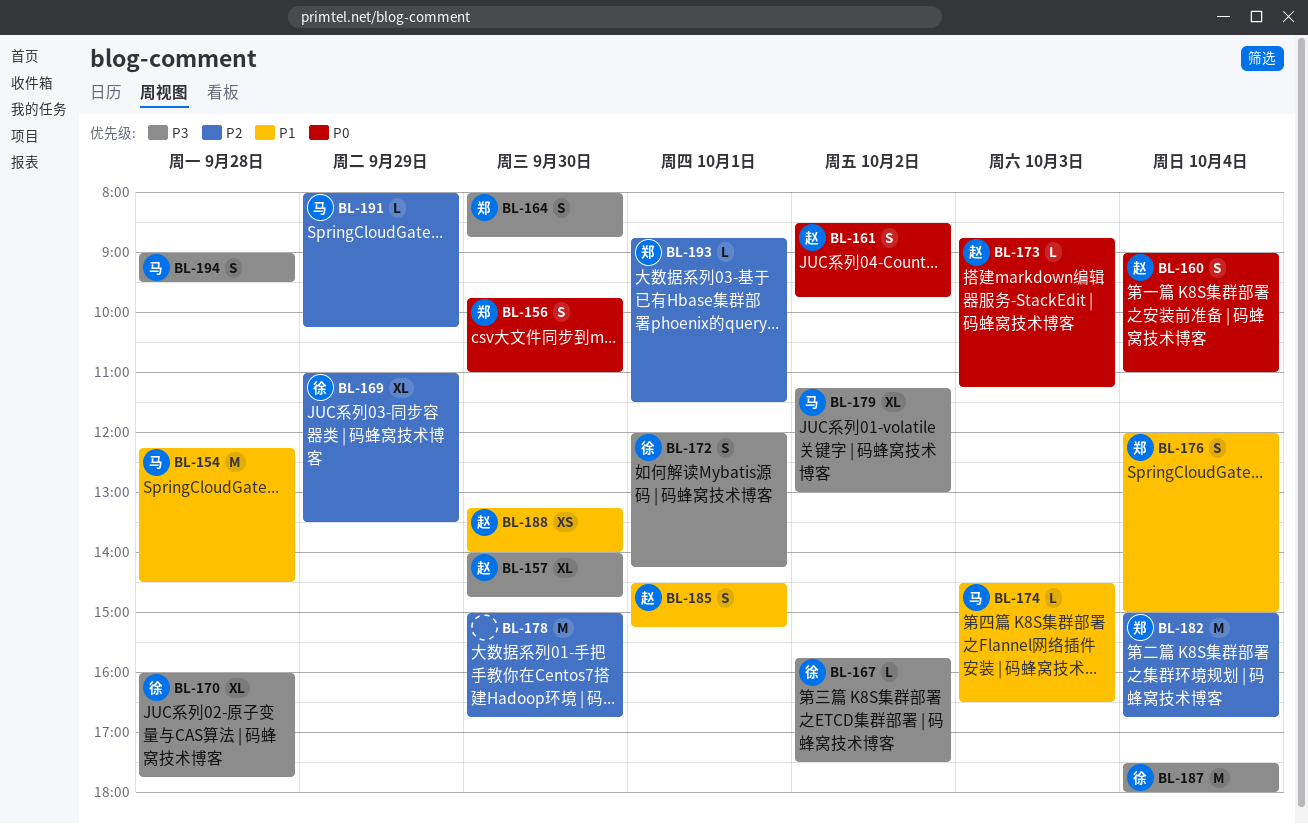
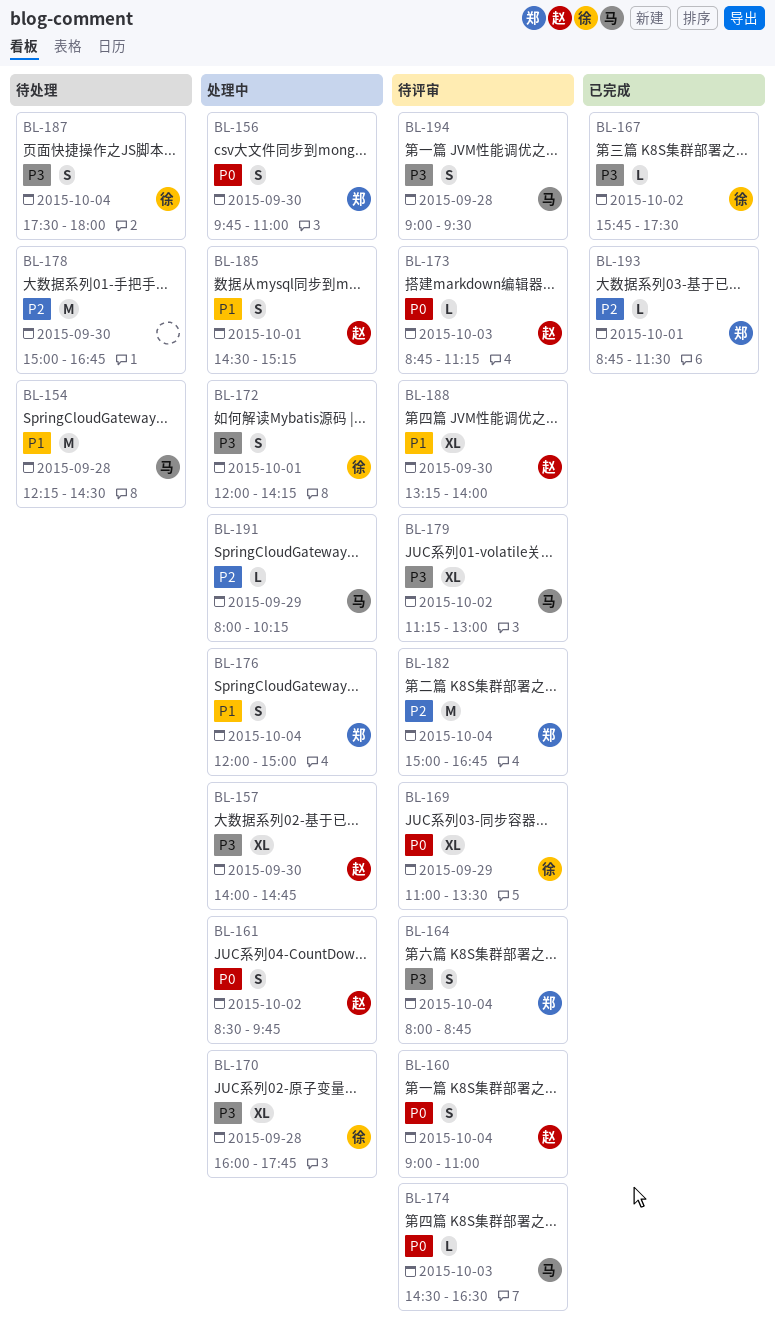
BL-164, day: Sep 30 -> Oct 4
BL-169, priority: P2 -> P0
BL-174, priority: P1 -> P0
BL-187, estimate: M -> S
BL-188, estimate: XS -> XL

